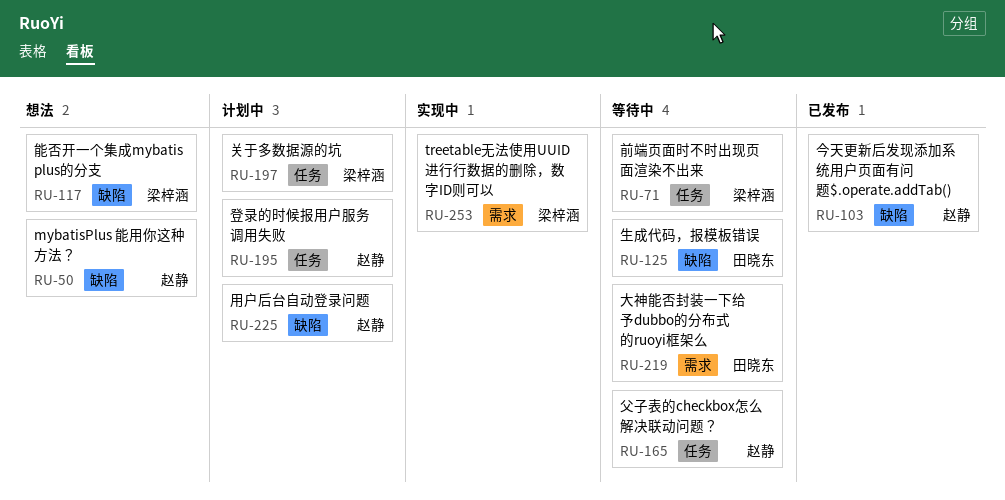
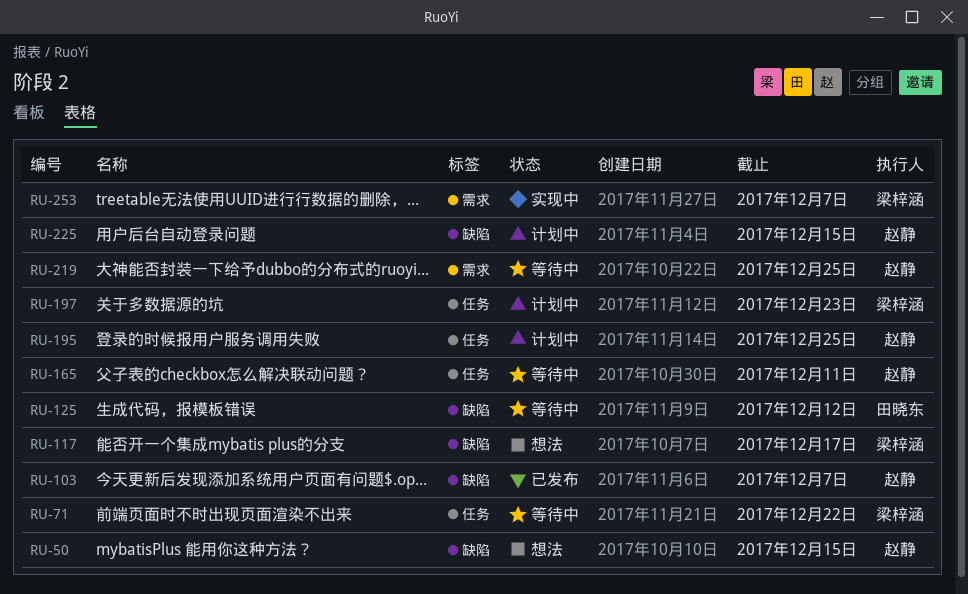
RU-219, owner: 田晓东 -> 赵静

